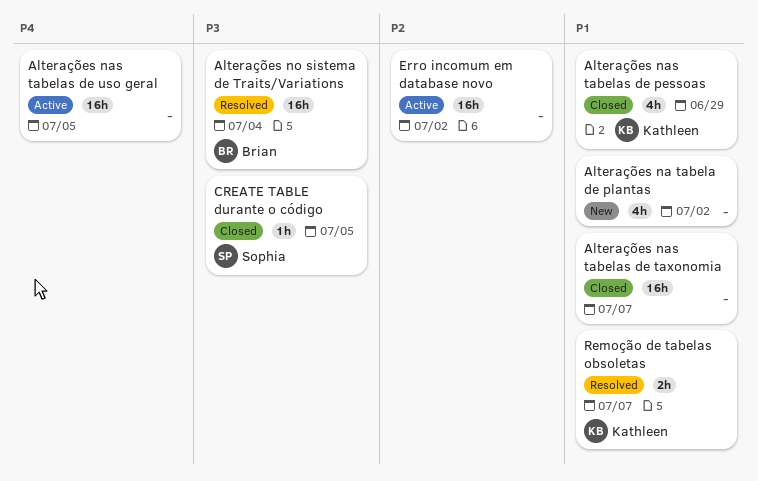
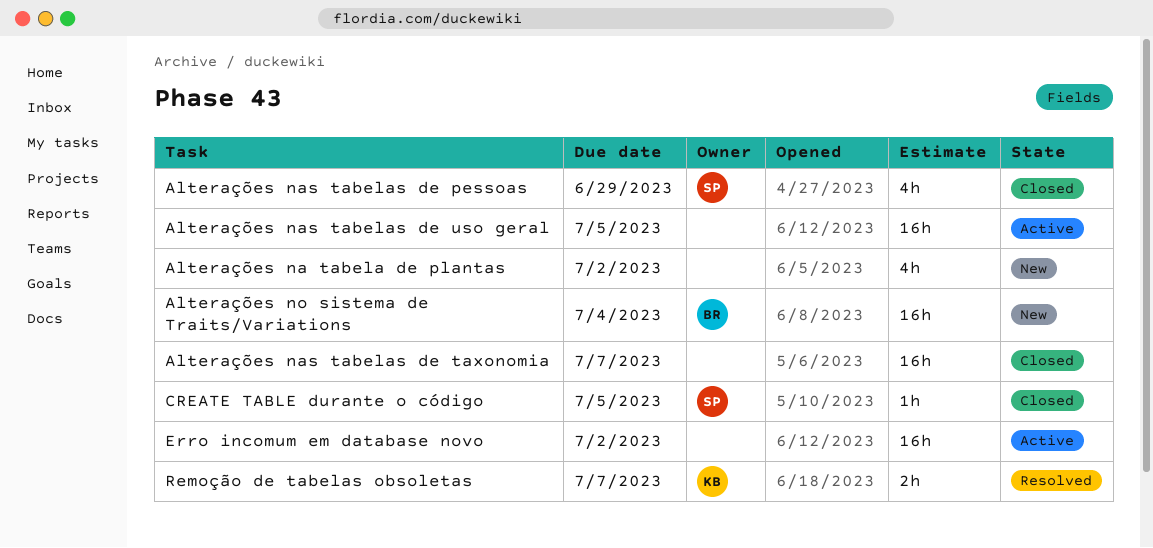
Alterações nas tabelas de pessoas, owner: Kathleen -> Sophia
Alterações no sistema de Traits/Variations, status: Resolved -> New

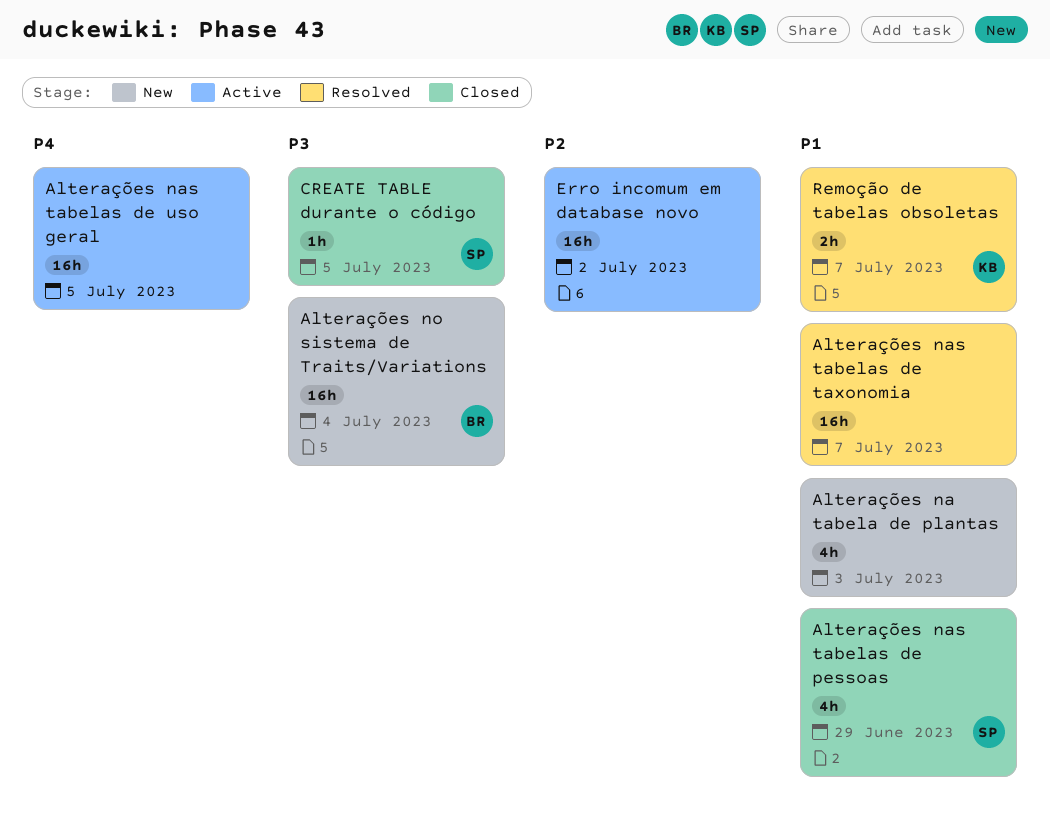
Alterações na tabela de plantas, due: Jul 2 -> Jul 3
Alterações nas tabelas de taxonomia, status: Closed -> Resolved

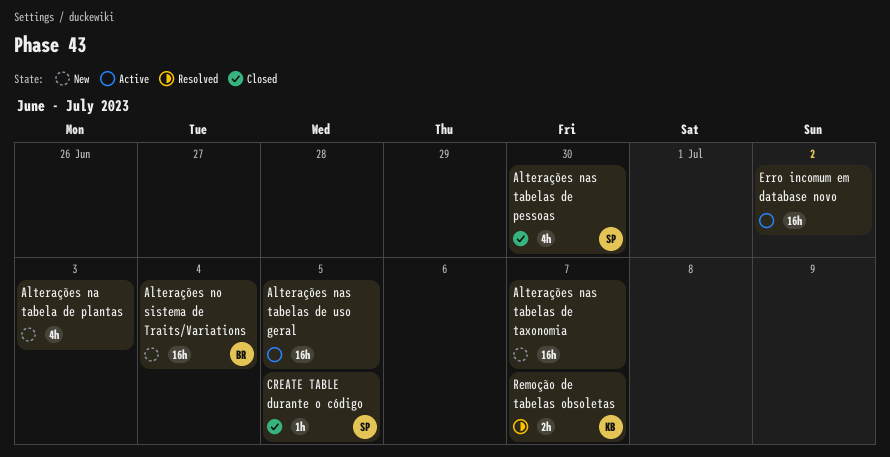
Alterações nas tabelas de pessoas, due: Jun 29 -> Jun 30
Alterações nas tabelas de taxonomia, status: Resolved -> New

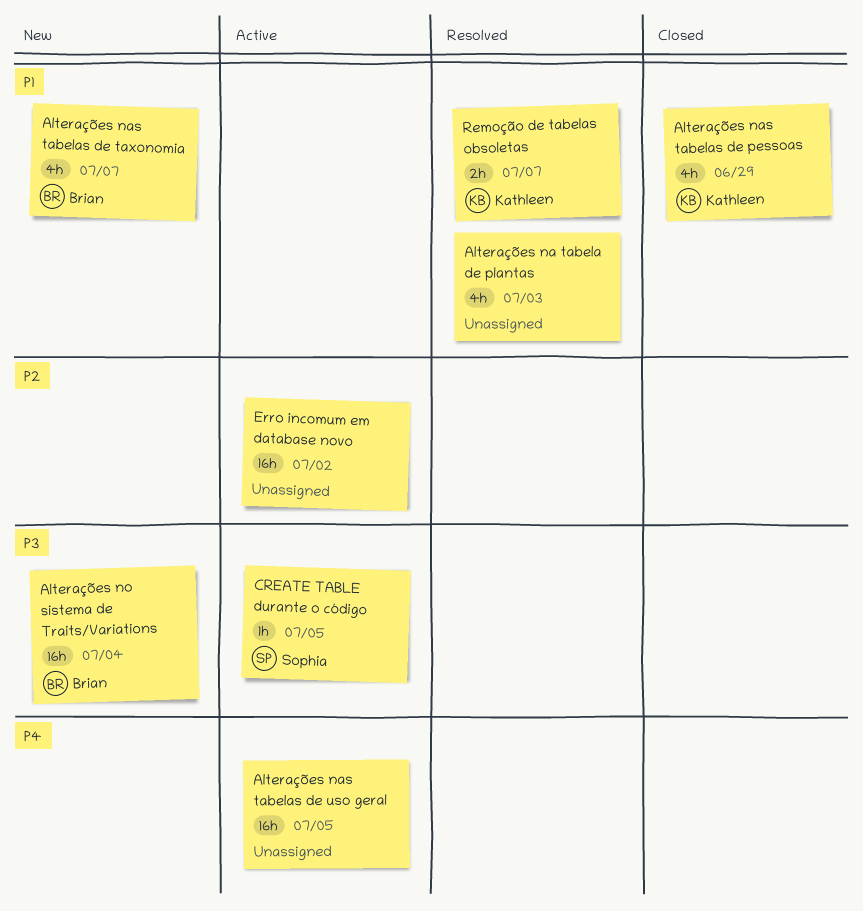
Alterações na tabela de plantas, status: New -> Resolved
Alterações nas tabelas de pessoas, owner: Sophia -> Kathleen
Alterações nas tabelas de pessoas, due: Jun 30 -> Jun 29
Alterações nas tabelas de taxonomia, owner: none -> Brian
Alterações nas tabelas de taxonomia, estimate: 16h -> 4h
CREATE TABLE durante o código, status: Closed -> Active

